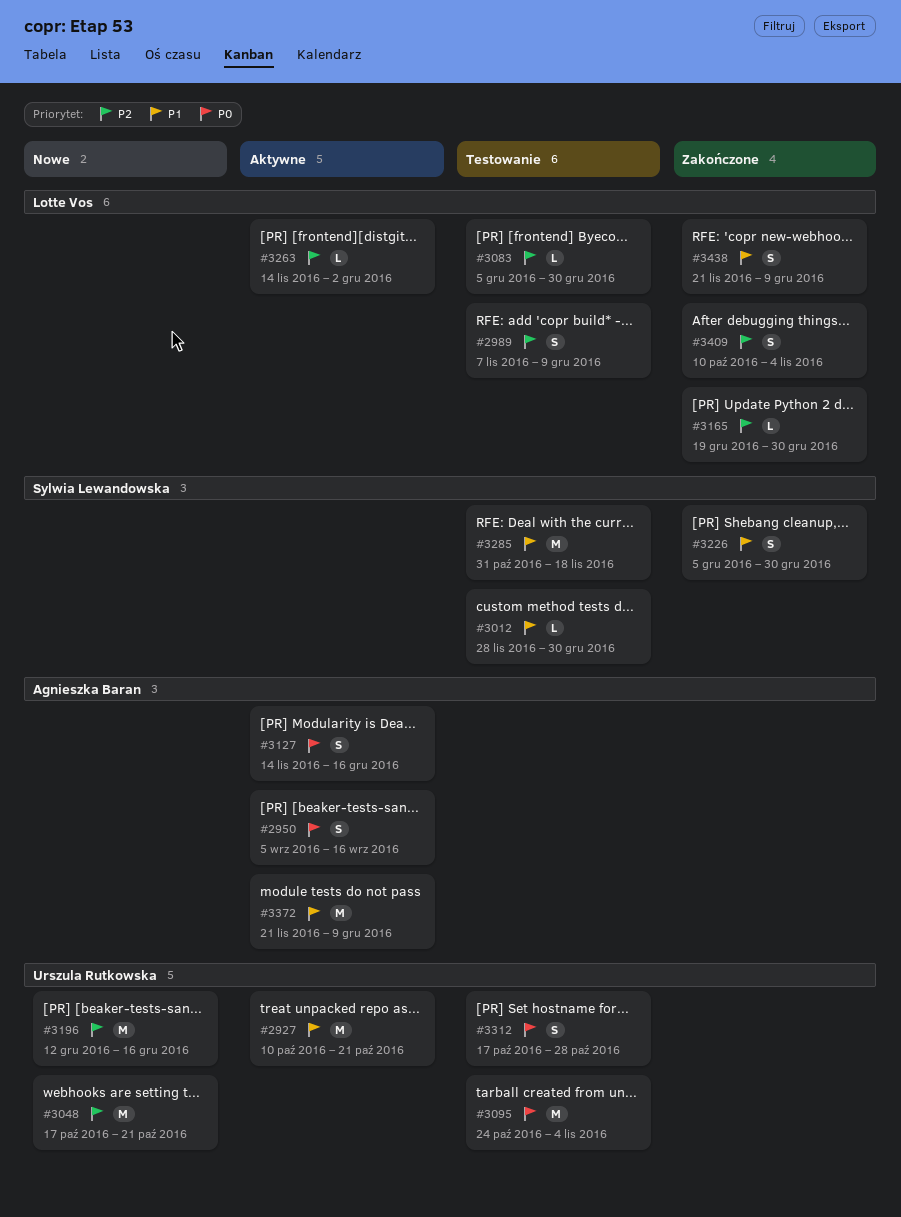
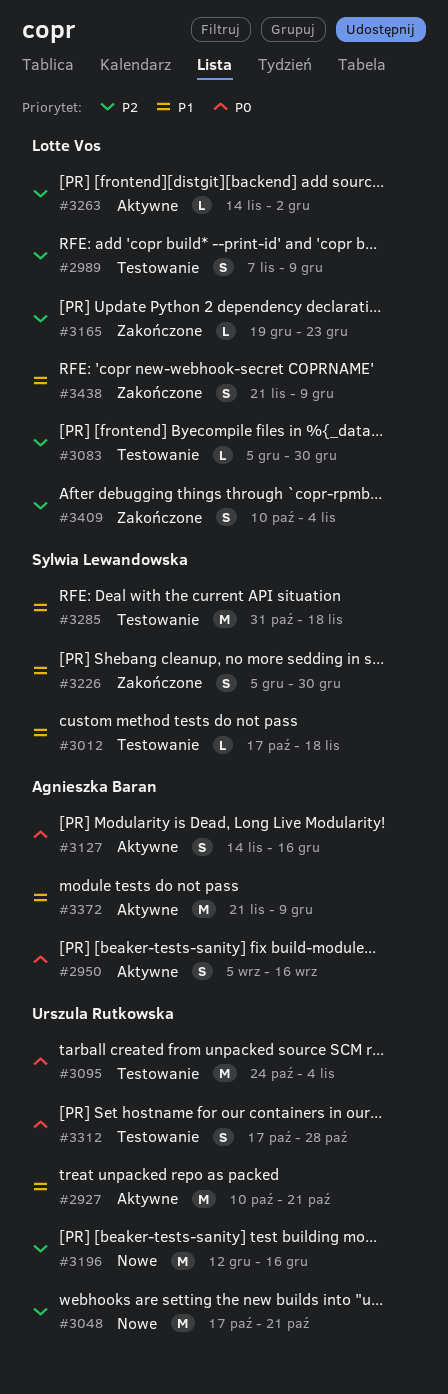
#3012, start: Nov 28 -> Oct 17
#3012, due: Dec 30 -> Nov 18
#3165, due: Dec 30 -> Dec 23

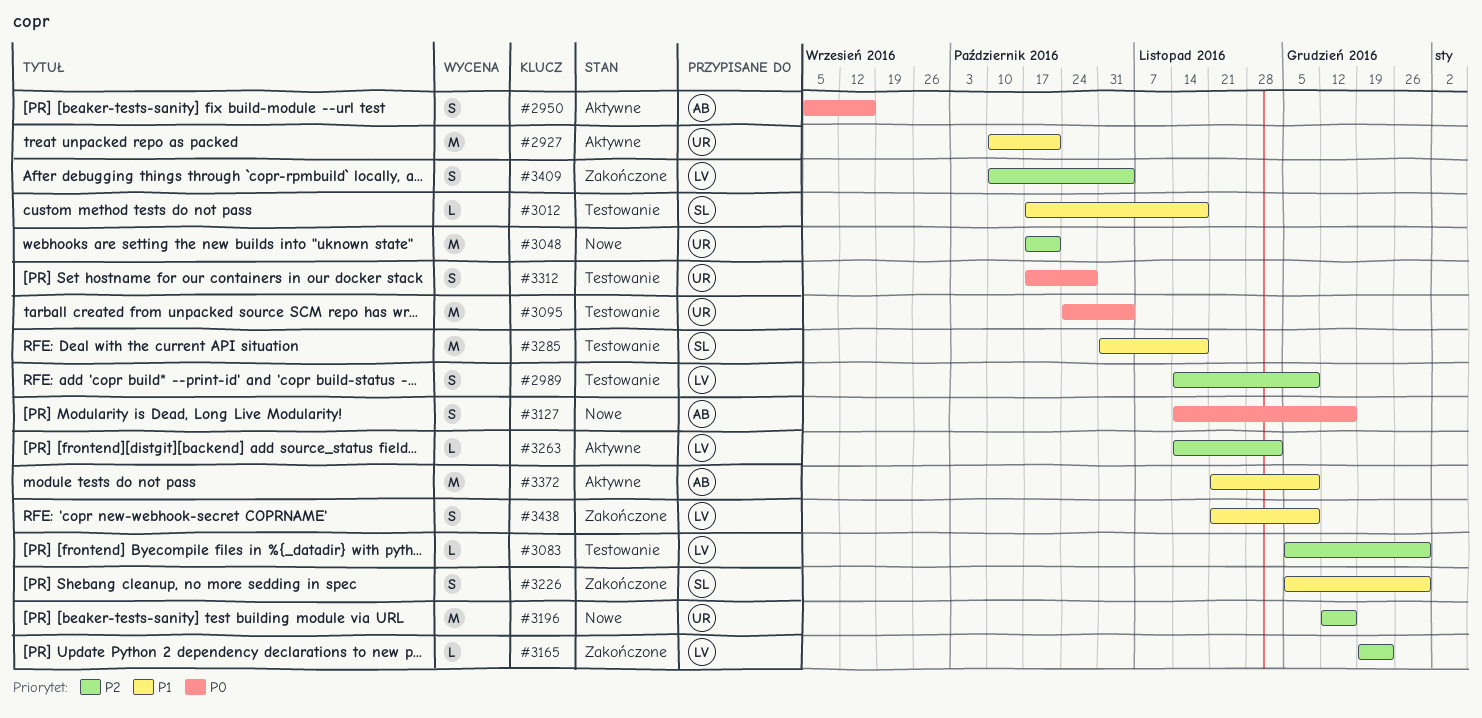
#2989, start: Nov 7 -> Nov 14
#3127, status: Aktywne -> Nowe

